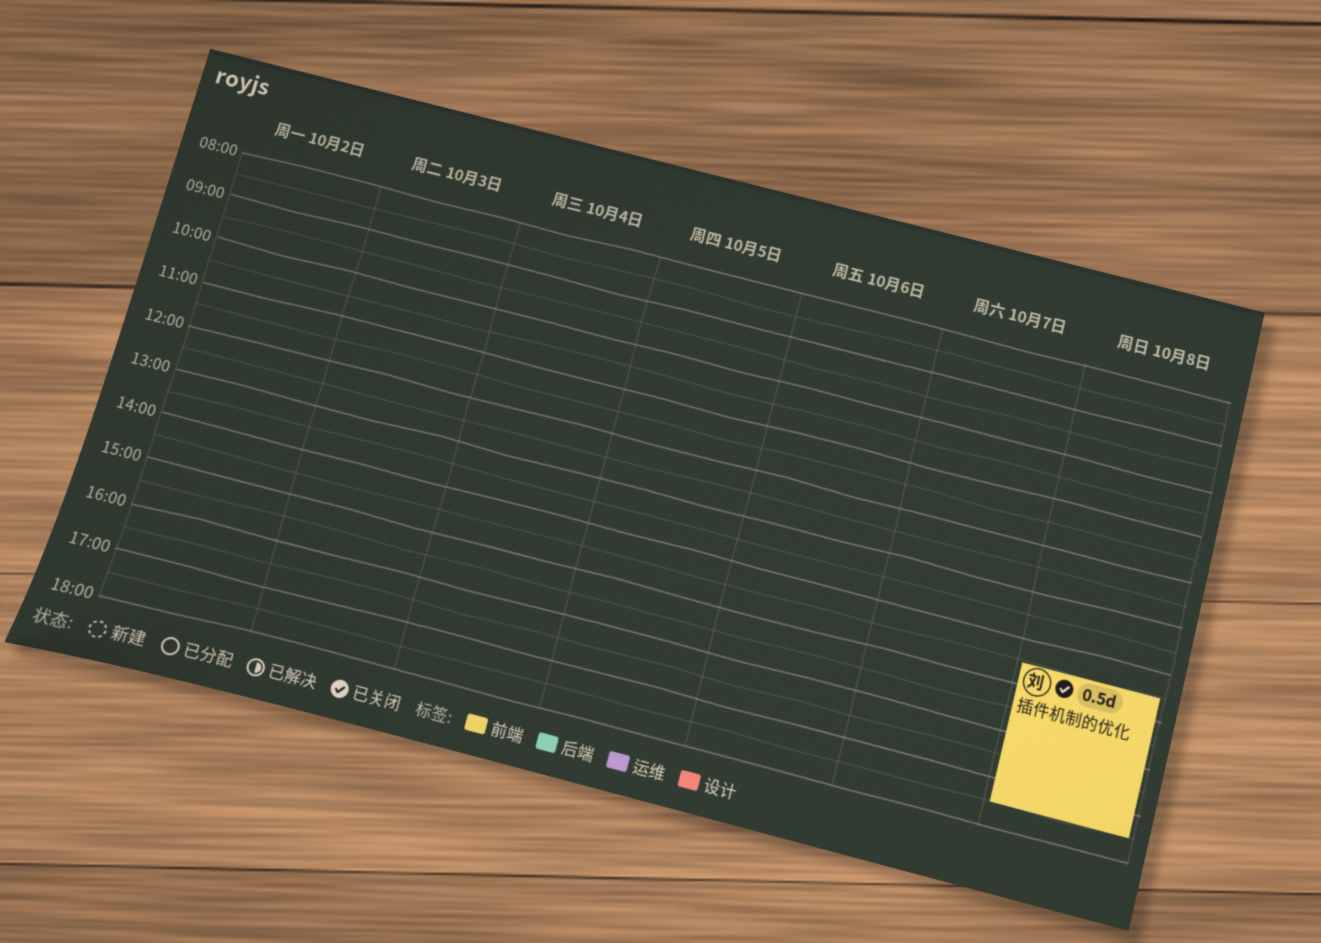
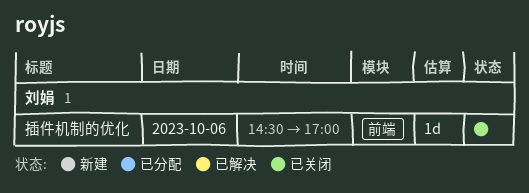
插件机制的优化, estimate: 0.5d -> 1d
插件机制的优化, day: Oct 8 -> Oct 6
插件机制的优化, ends: 17:30 -> 17:00

